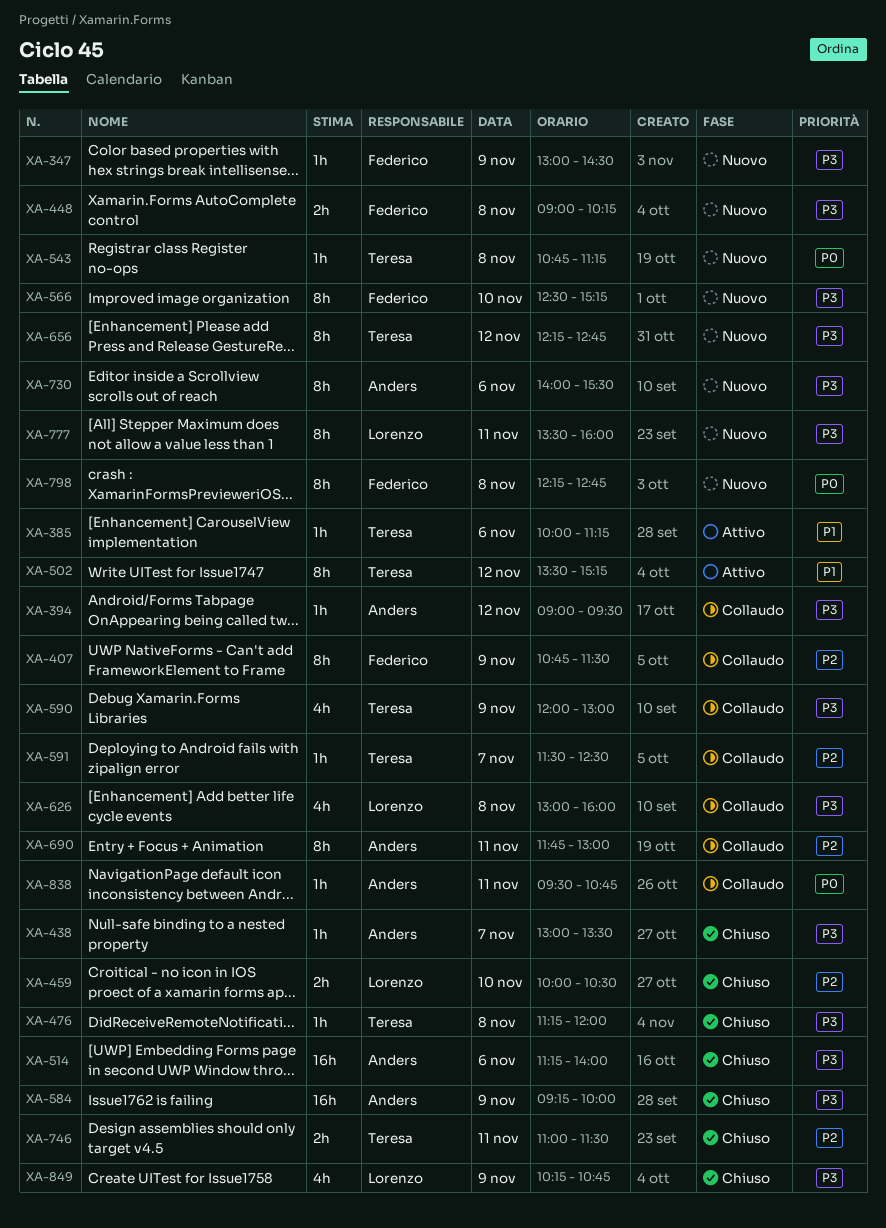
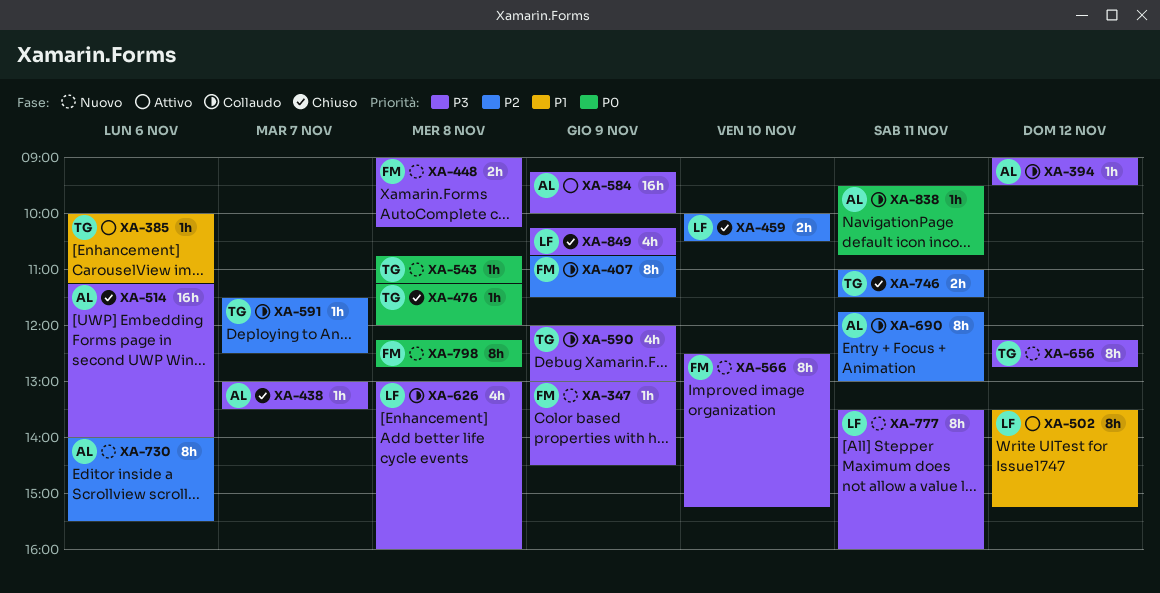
XA-476, priority: P3 -> P0
XA-502, owner: Teresa -> Lorenzo
XA-584, status: Chiuso -> Attivo
XA-730, priority: P3 -> P2

